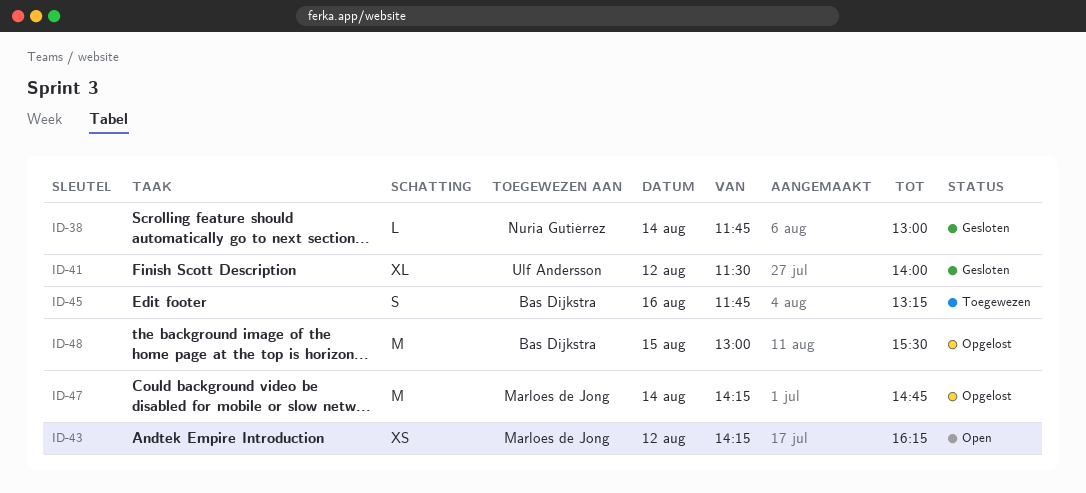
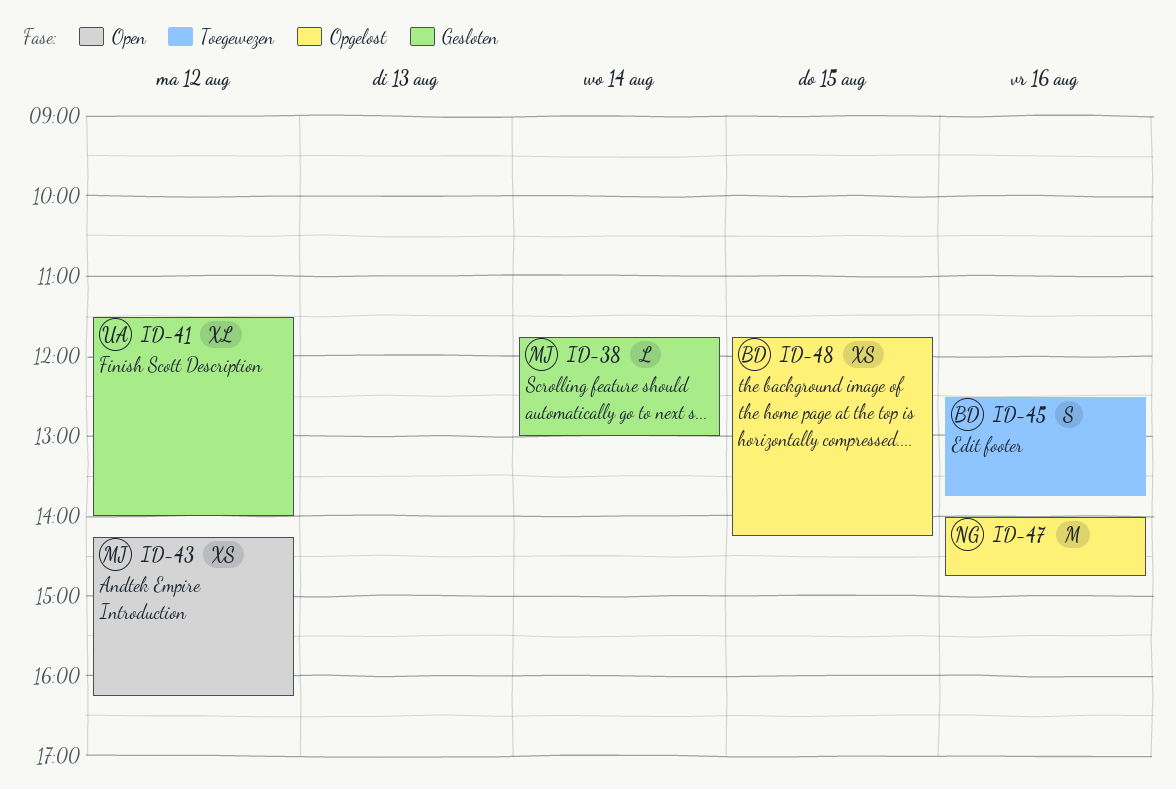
ID-38, owner: Nuria Gutiérrez -> Marloes de Jong
ID-45, begins: 11:45 -> 12:30
ID-45, ends: 13:15 -> 13:45
ID-47, owner: Marloes de Jong -> Nuria Gutiérrez
ID-47, day: Aug 14 -> Aug 16
ID-47, begins: 14:15 -> 14:00
ID-48, estimate: M -> XS
ID-48, begins: 13:00 -> 11:45
ID-48, ends: 15:30 -> 14:15

